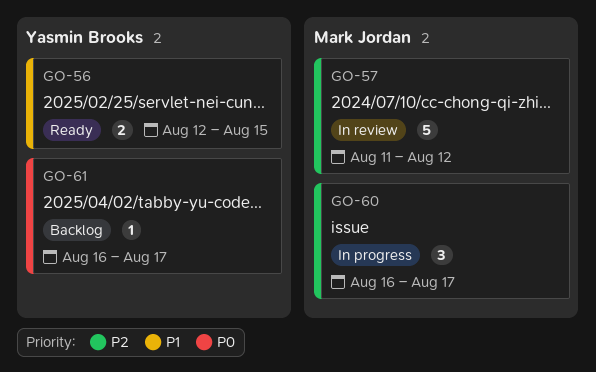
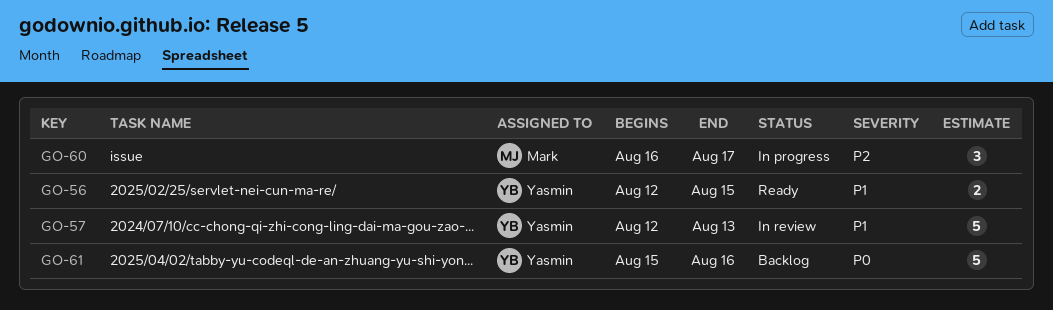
GO-57, owner: Mark Jordan -> Yasmin Brooks
GO-57, priority: P2 -> P1
GO-57, start: Aug 11 -> Aug 12
GO-57, due: Aug 12 -> Aug 13
GO-61, estimate: 1 -> 5
GO-61, start: Aug 16 -> Aug 15
GO-61, due: Aug 17 -> Aug 16

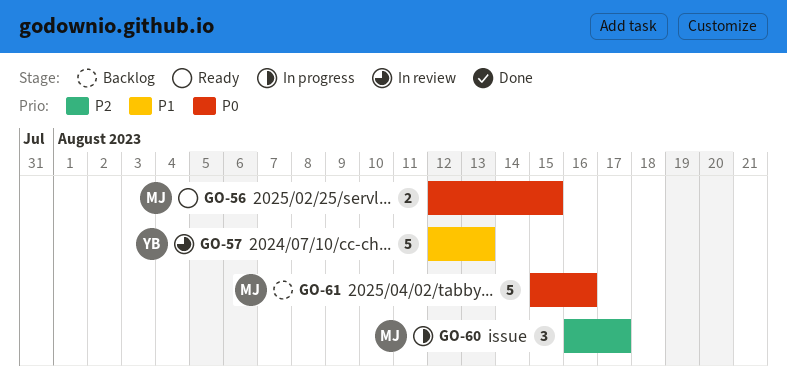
GO-56, owner: Yasmin -> Mark
GO-56, priority: P1 -> P0
GO-61, owner: Yasmin -> Mark

